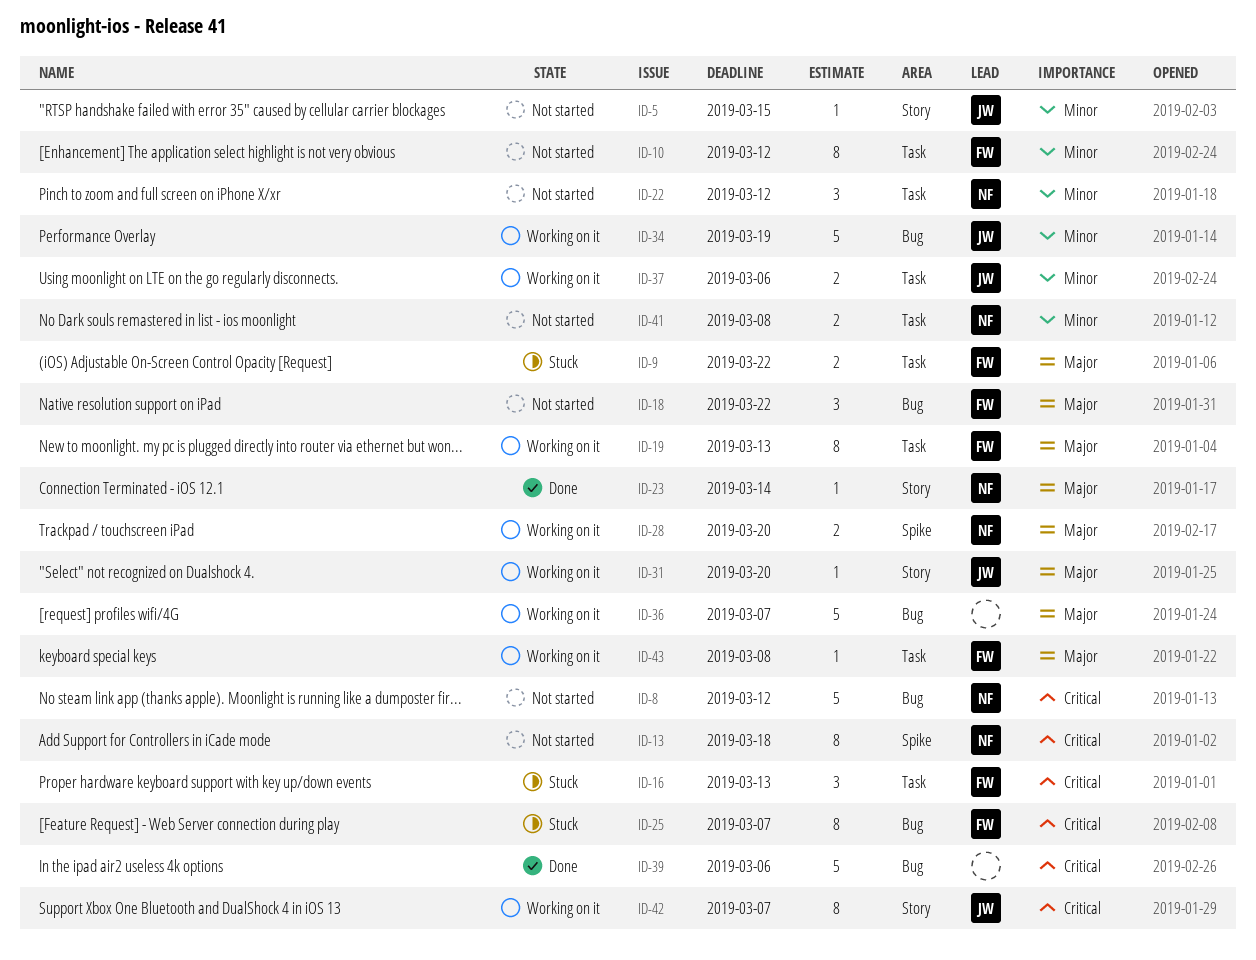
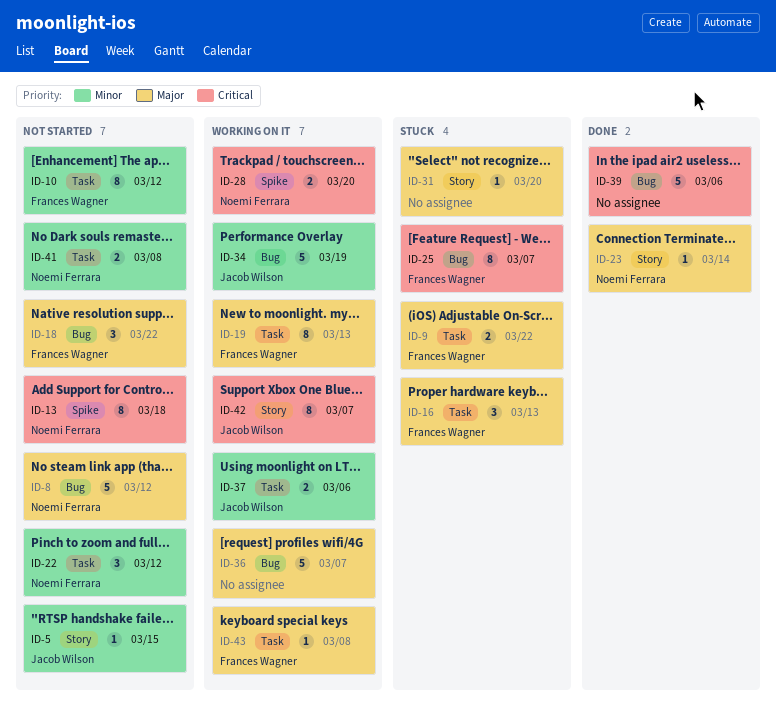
ID-8, priority: Critical -> Major
ID-16, priority: Critical -> Major
ID-28, priority: Major -> Critical
ID-31, status: Working on it -> Stuck
ID-31, owner: Jacob Wilson -> none

